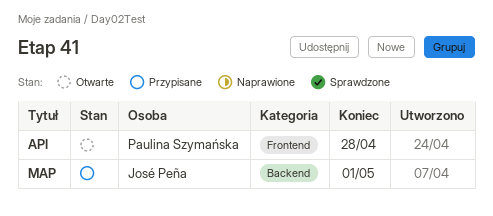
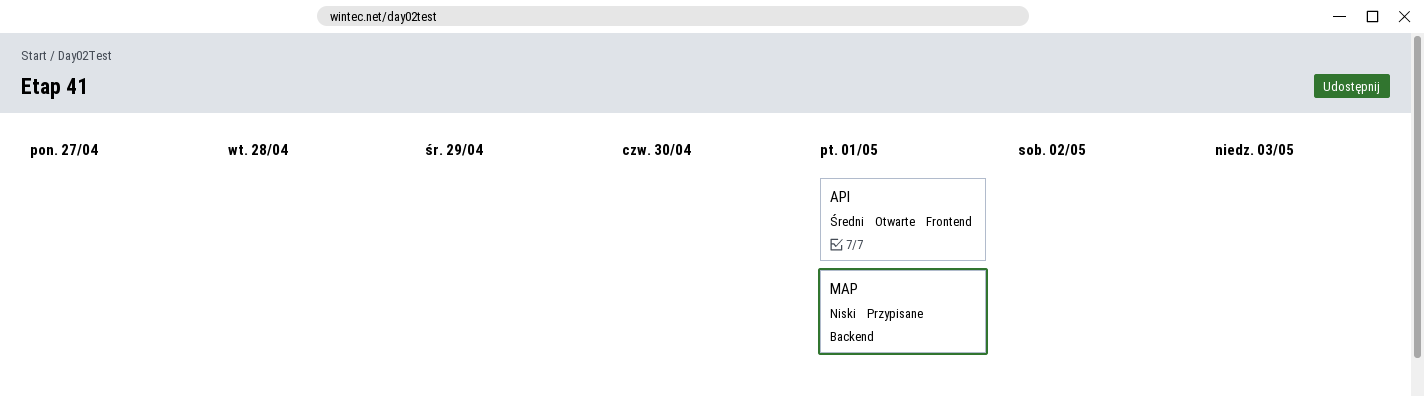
API, due: Apr 28 -> May 1

